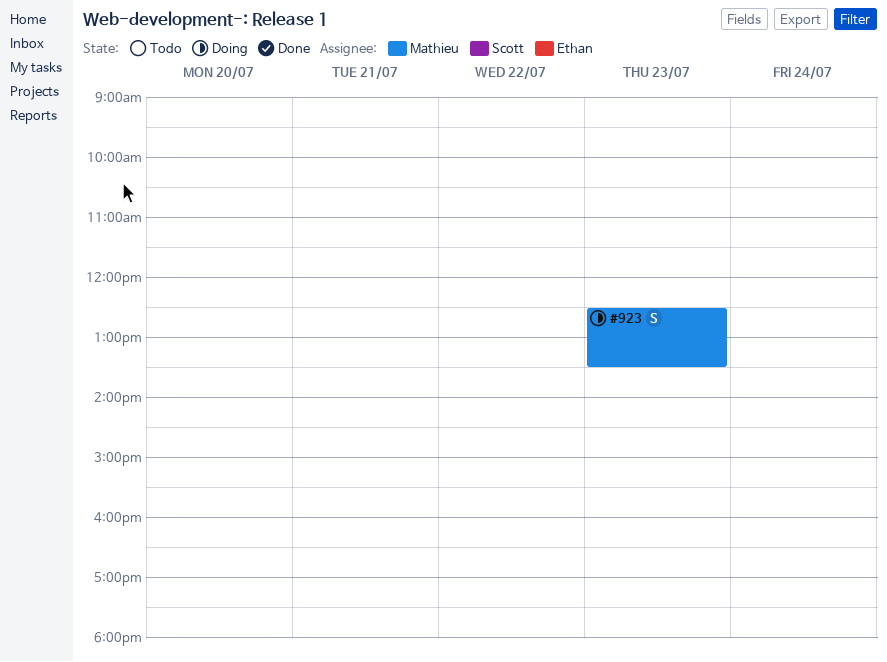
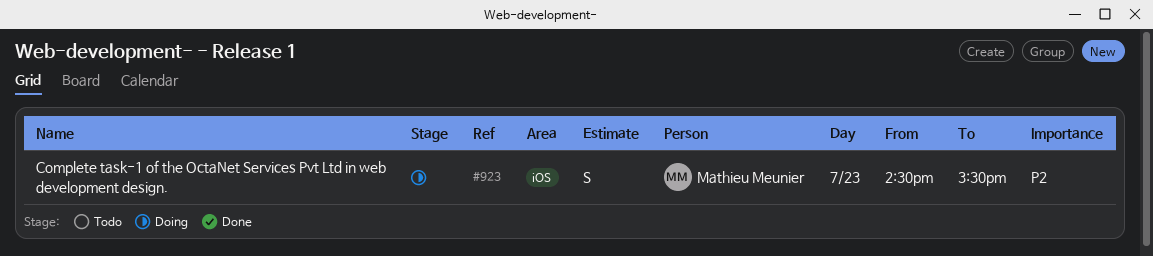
#923, begins: 12:30 -> 14:30
#923, ends: 13:30 -> 15:30

